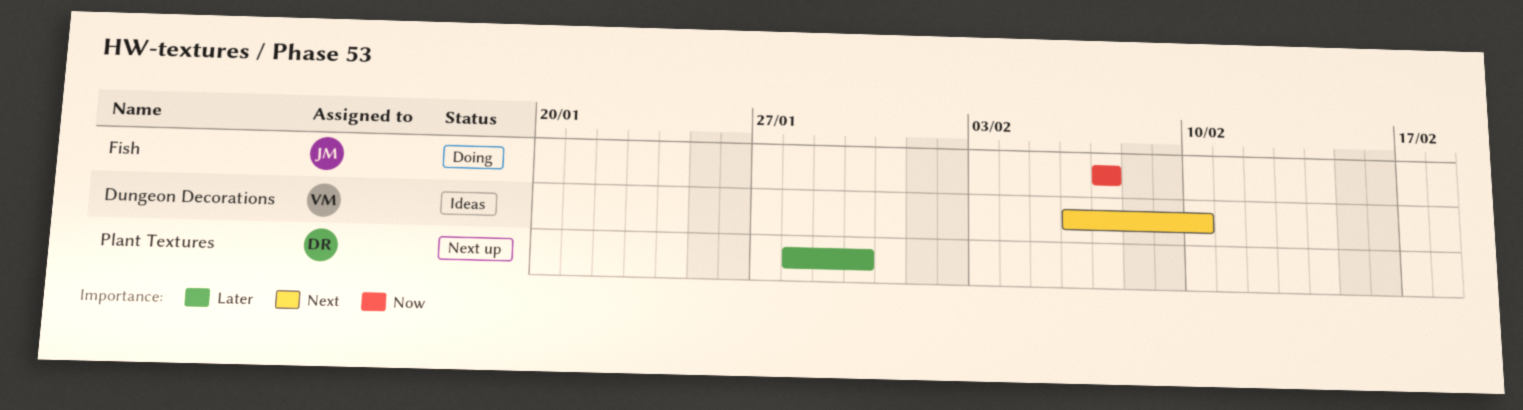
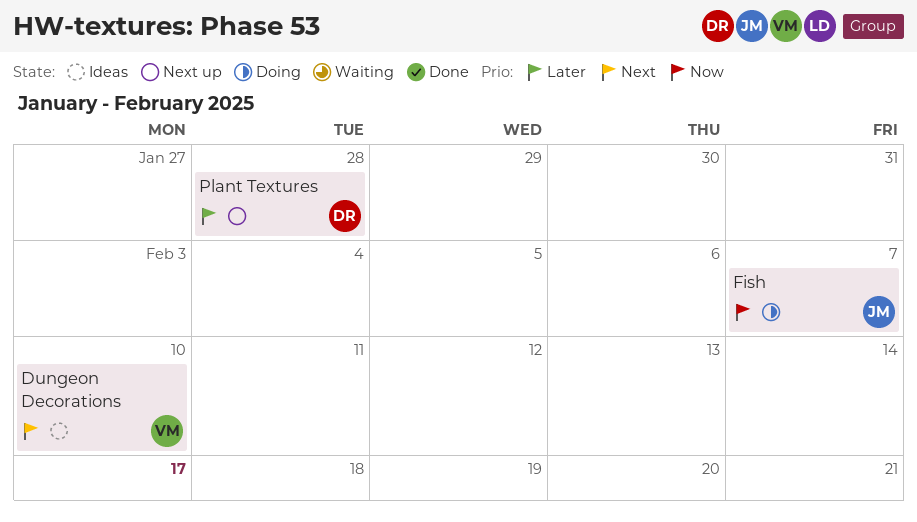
Plant Textures, due: Jan 30 -> Jan 28

